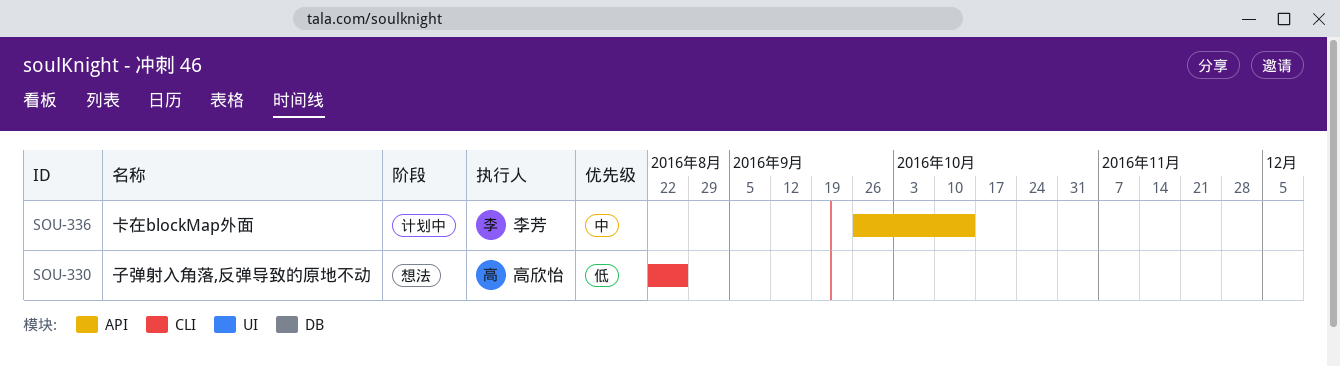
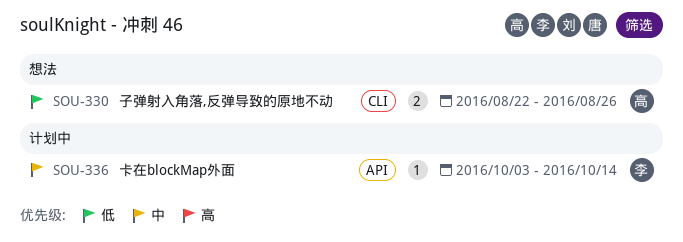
SOU-336, start: Sep 26 -> Oct 3

